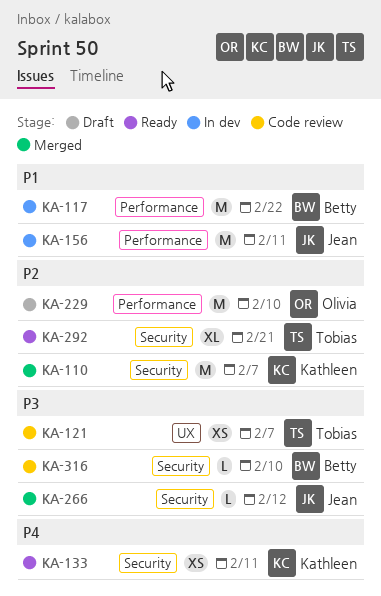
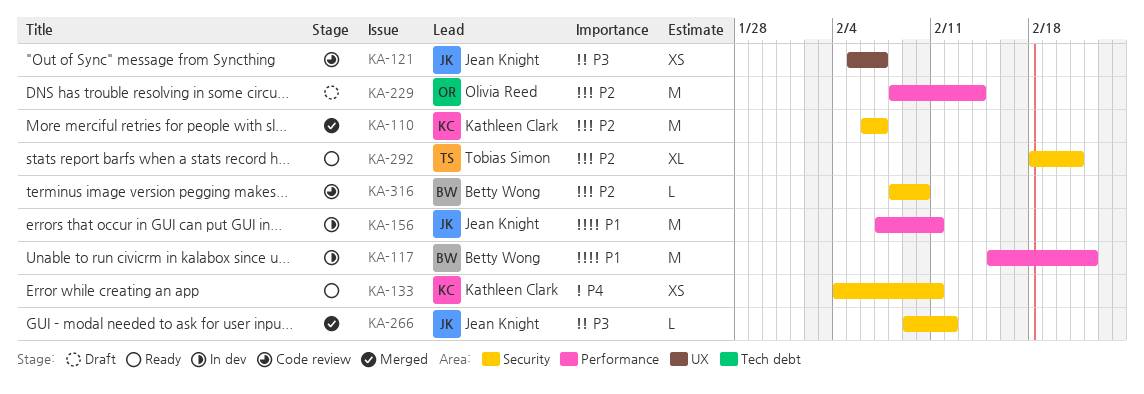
KA-121, owner: Tobias Simon -> Jean Knight
KA-229, due: Feb 10 -> Feb 14
KA-316, priority: P3 -> P2

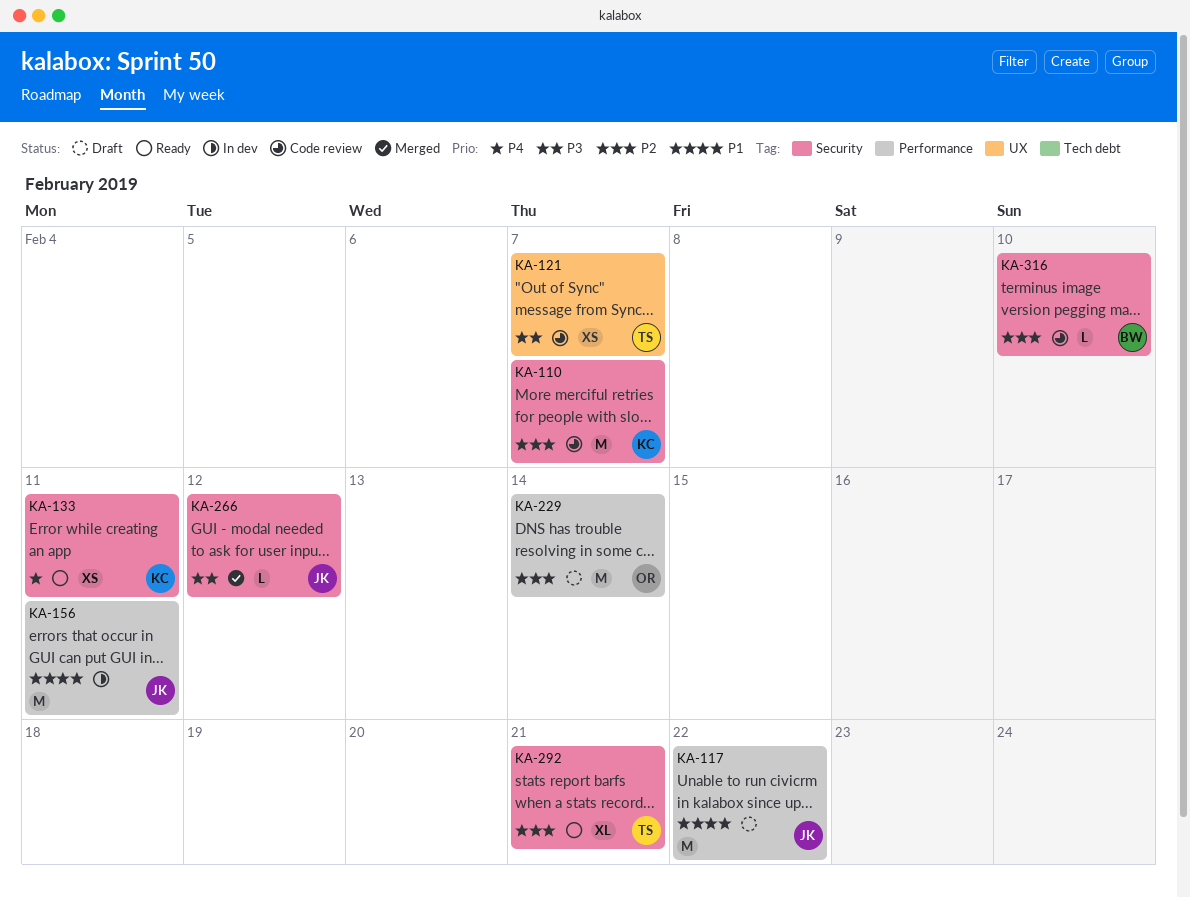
KA-110, status: Merged -> Code review
KA-117, status: In dev -> Draft
KA-117, owner: Betty Wong -> Jean Knight
KA-121, owner: Jean Knight -> Tobias Simon

